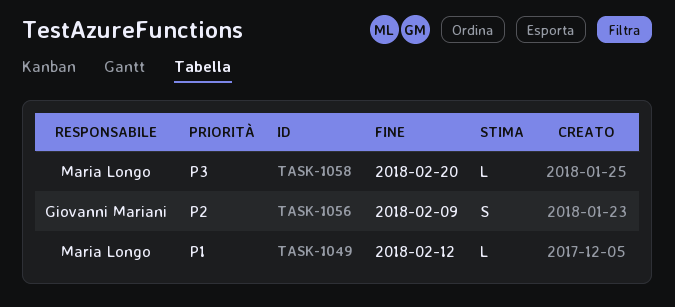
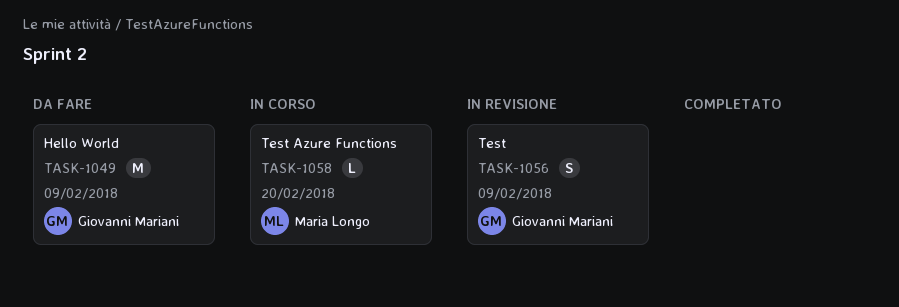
TASK-1049, owner: Maria Longo -> Giovanni Mariani
TASK-1049, estimate: L -> M
TASK-1049, due: Feb 12 -> Feb 9

